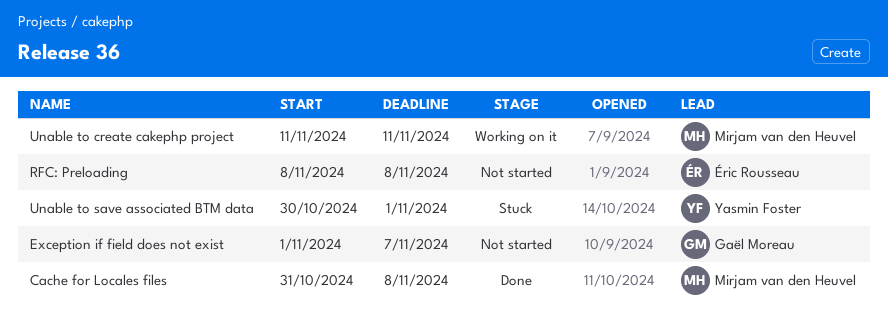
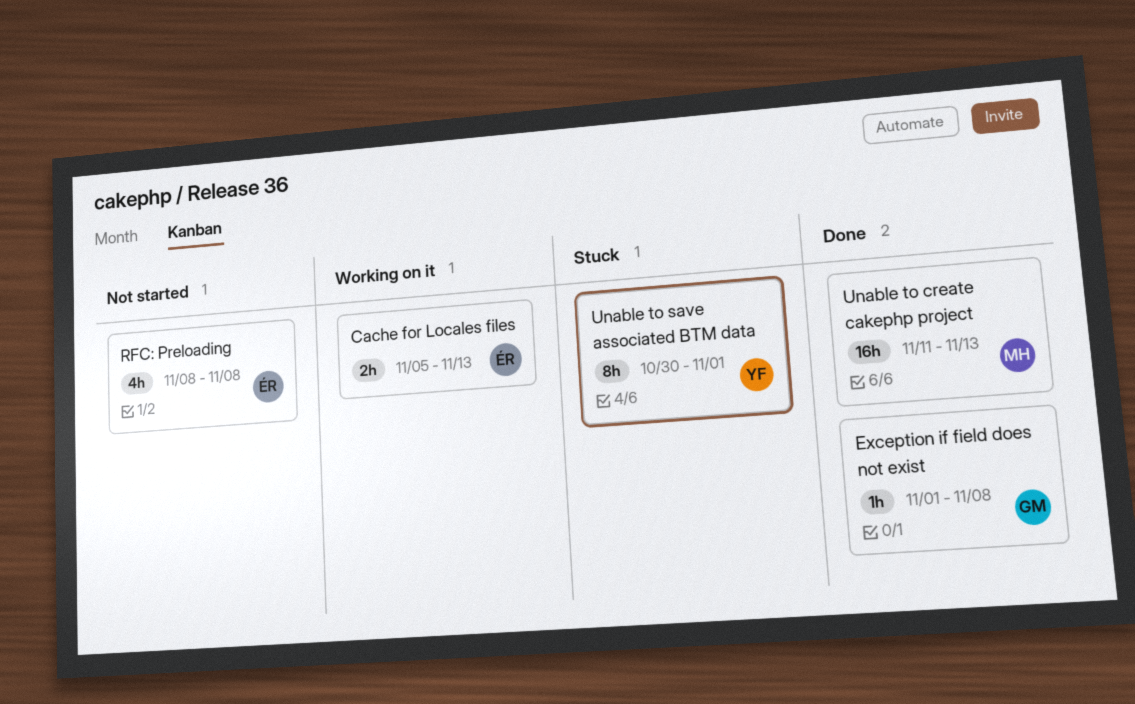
Cache for Locales files, status: Done -> Working on it
Cache for Locales files, owner: Mirjam van den Heuvel -> Éric Rousseau
Cache for Locales files, start: Oct 31 -> Nov 5
Cache for Locales files, due: Nov 8 -> Nov 13
Exception if field does not exist, status: Not started -> Done
Exception if field does not exist, due: Nov 7 -> Nov 8
Unable to create cakephp project, status: Working on it -> Done
Unable to create cakephp project, due: Nov 11 -> Nov 13

